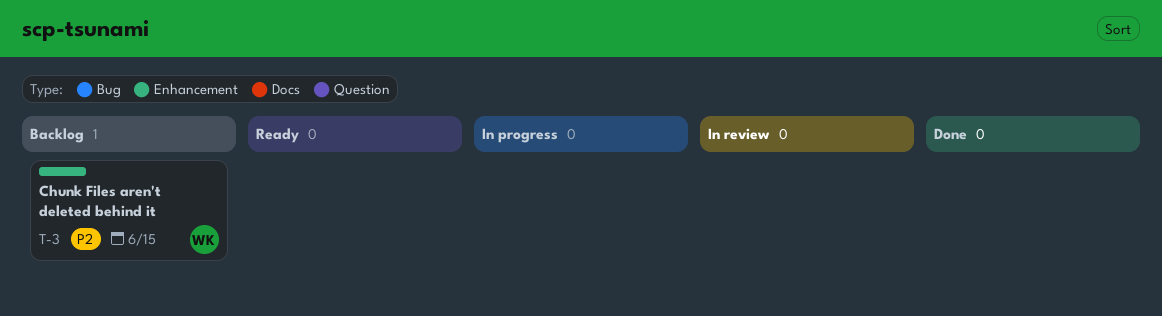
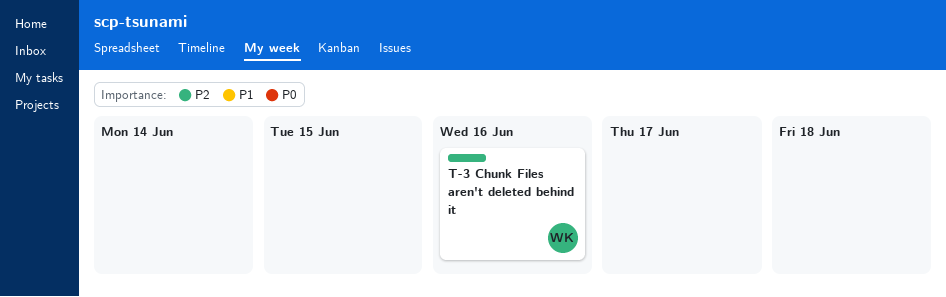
T-3, due: Jun 15 -> Jun 16

